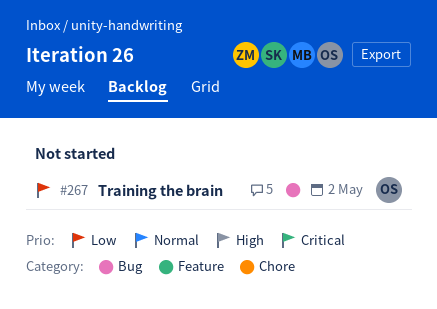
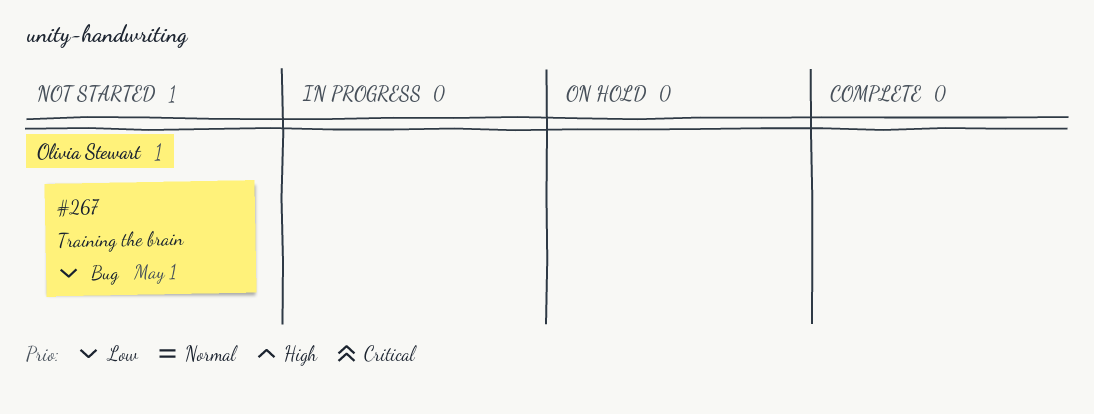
#267, due: May 2 -> May 1

